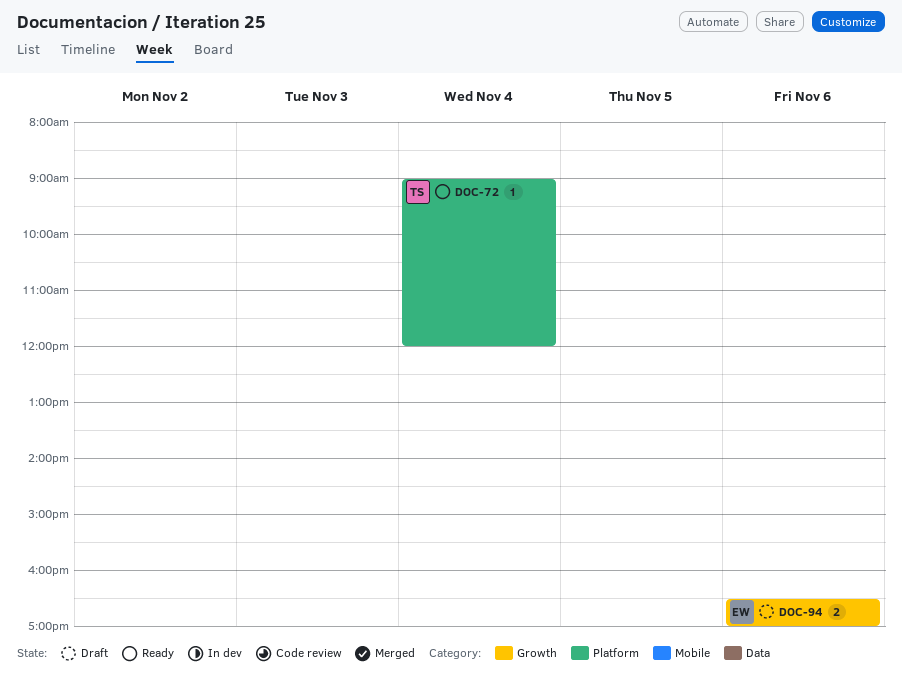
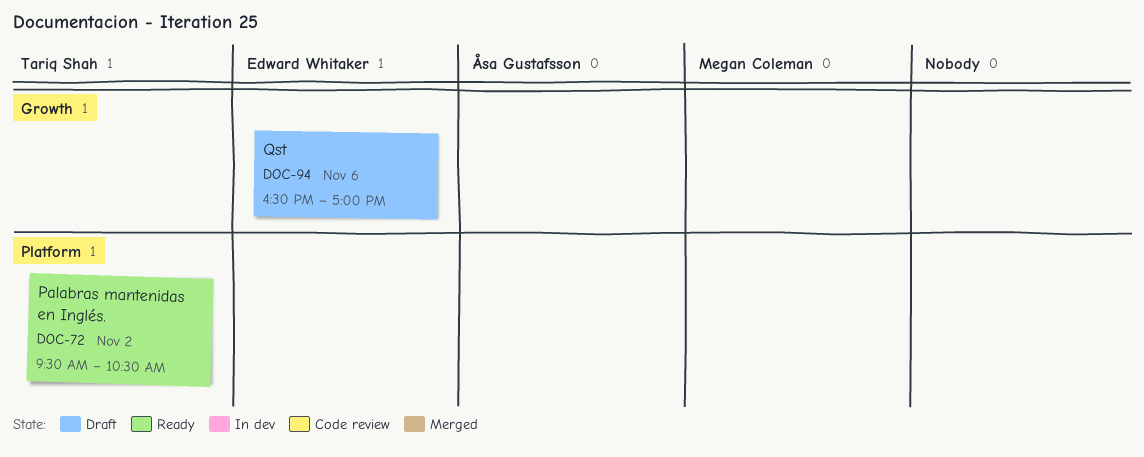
DOC-72, day: Nov 4 -> Nov 2
DOC-72, begins: 09:00 -> 09:30
DOC-72, ends: 12:00 -> 10:30

